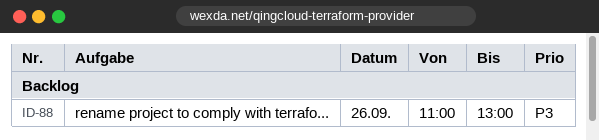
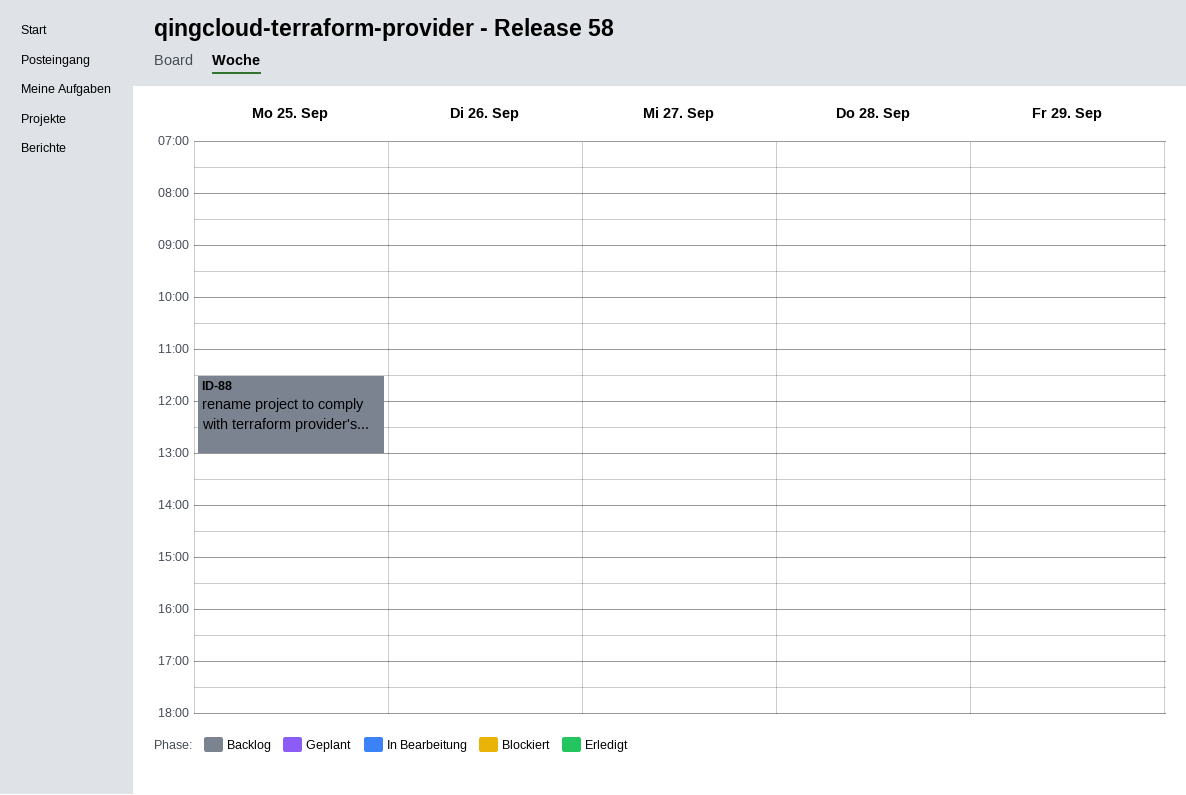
ID-88, day: Sep 26 -> Sep 25
ID-88, begins: 11:00 -> 11:30

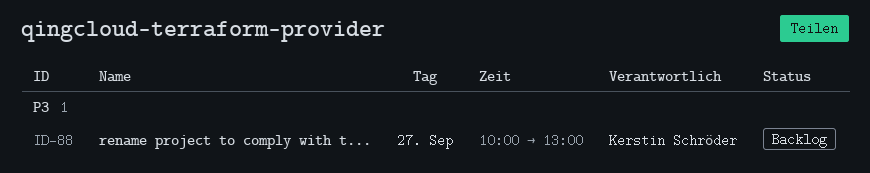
ID-88, day: Sep 25 -> Sep 27
ID-88, begins: 11:30 -> 10:00

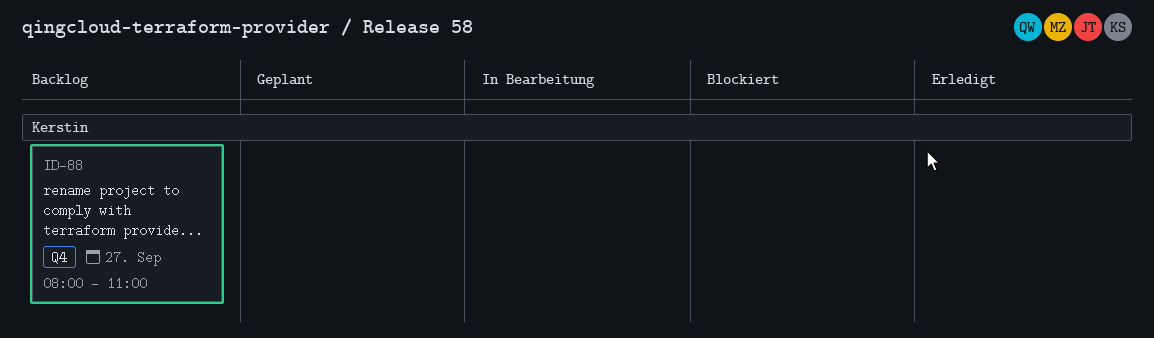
ID-88, begins: 10:00 -> 08:00
ID-88, ends: 13:00 -> 11:00

